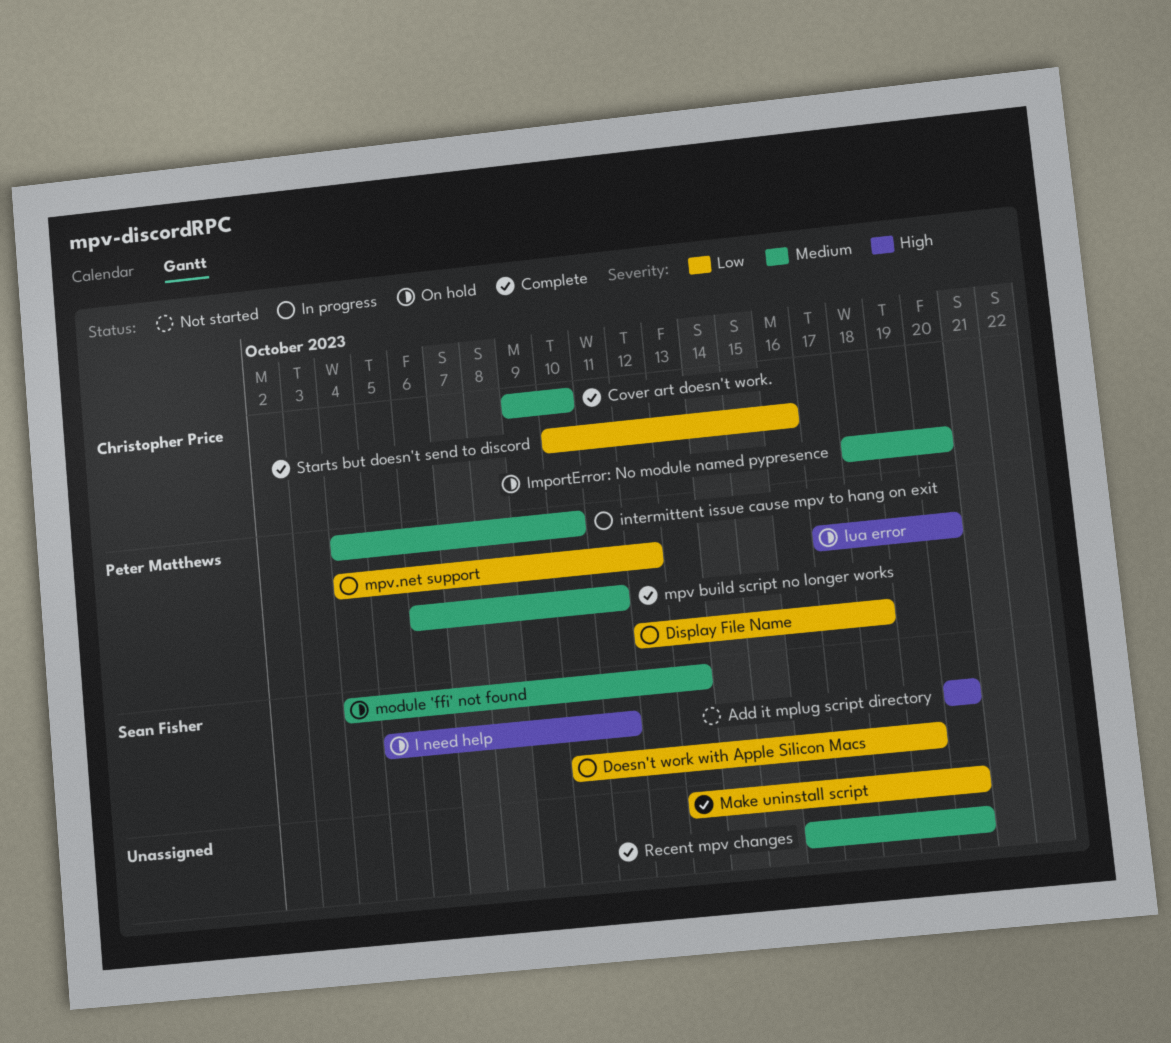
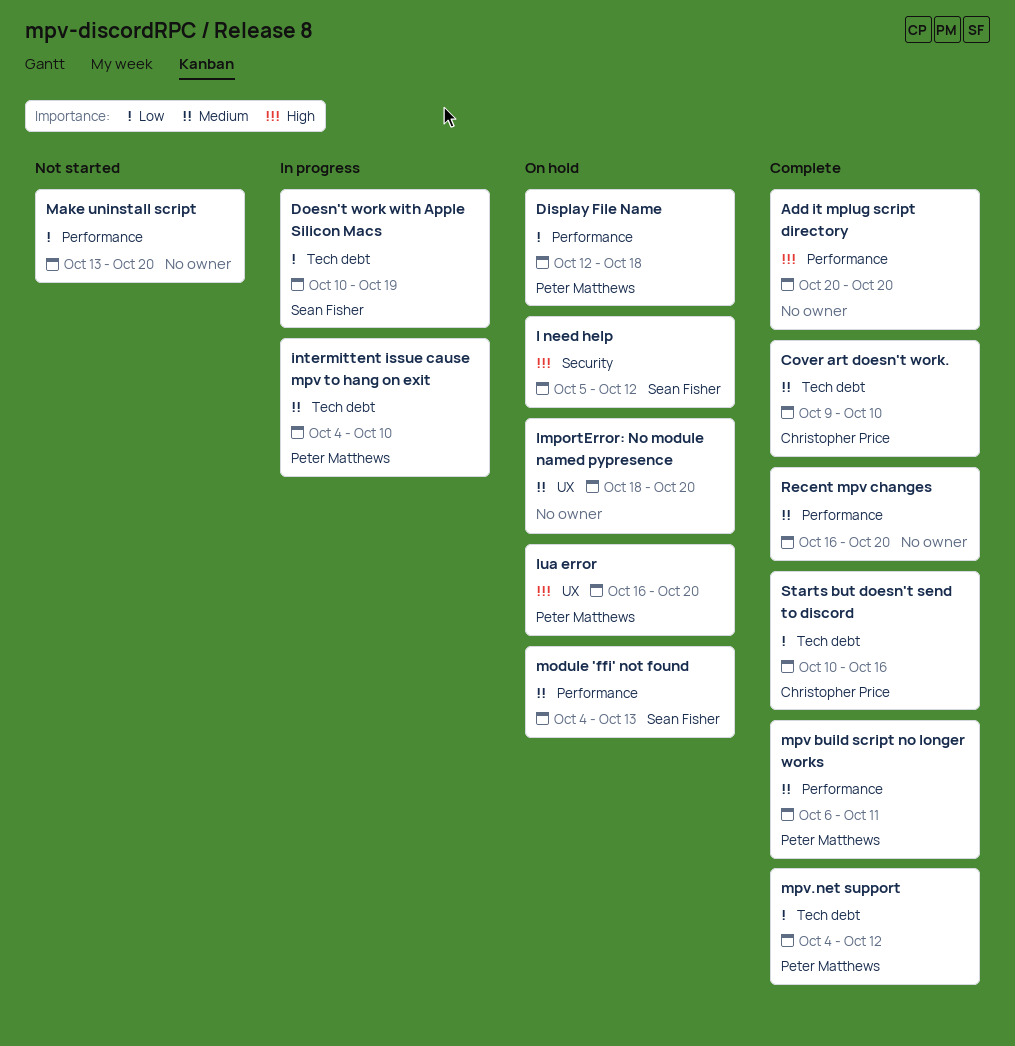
Add it mplug script directory, status: Not started -> Complete
Add it mplug script directory, owner: Sean Fisher -> none
Display File Name, status: In progress -> On hold
I need help, due: Oct 11 -> Oct 12
ImportError: No module named pypresence, owner: Christopher Price -> none
lua error, start: Oct 17 -> Oct 16
Make uninstall script, status: Complete -> Not started
mpv.net support, status: In progress -> Complete

